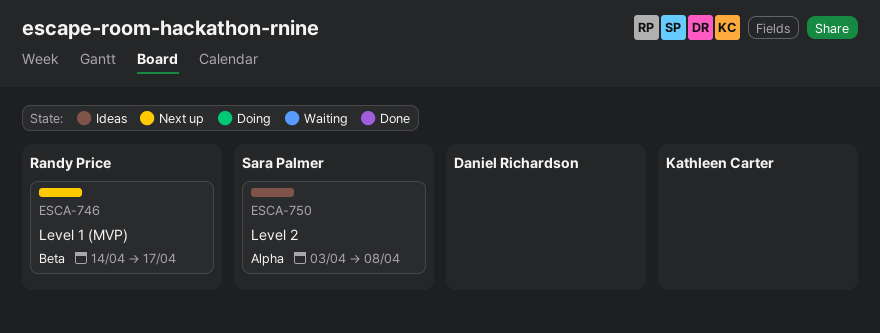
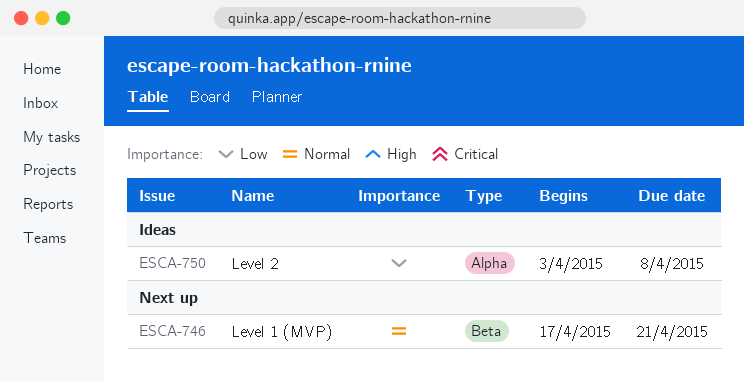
ESCA-746, start: Apr 14 -> Apr 17
ESCA-746, due: Apr 17 -> Apr 21

